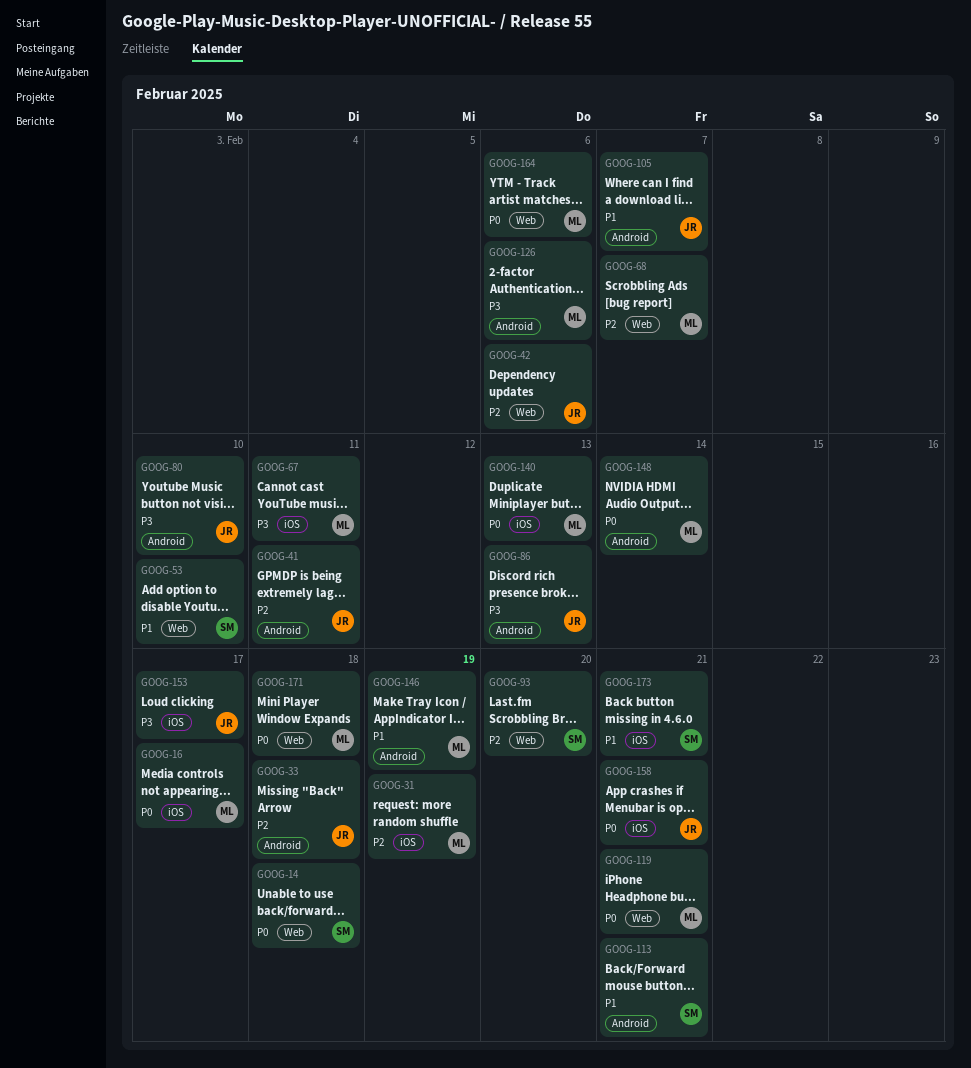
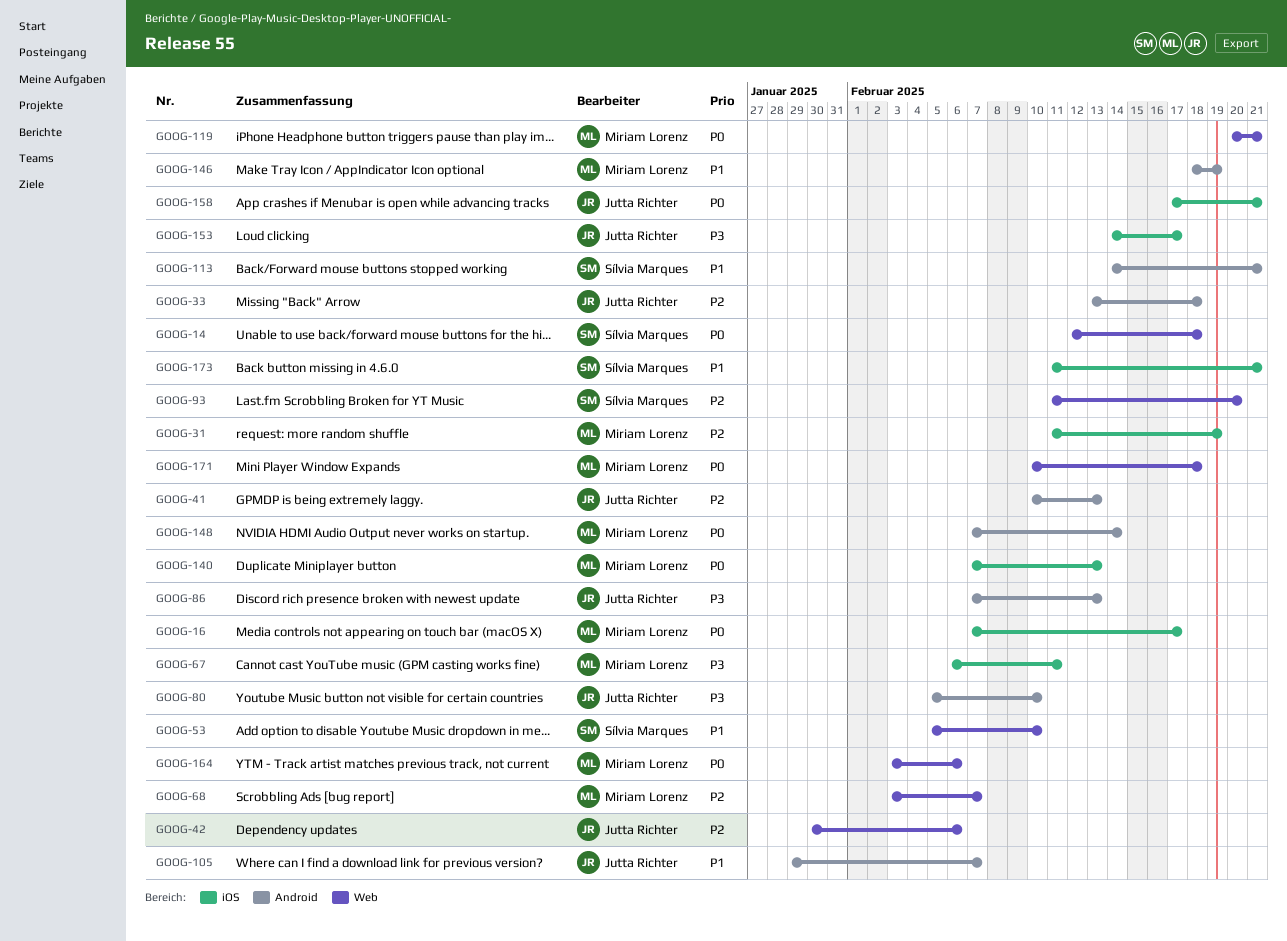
GOOG-41, due: Feb 11 -> Feb 13
GOOG-126: present -> none

